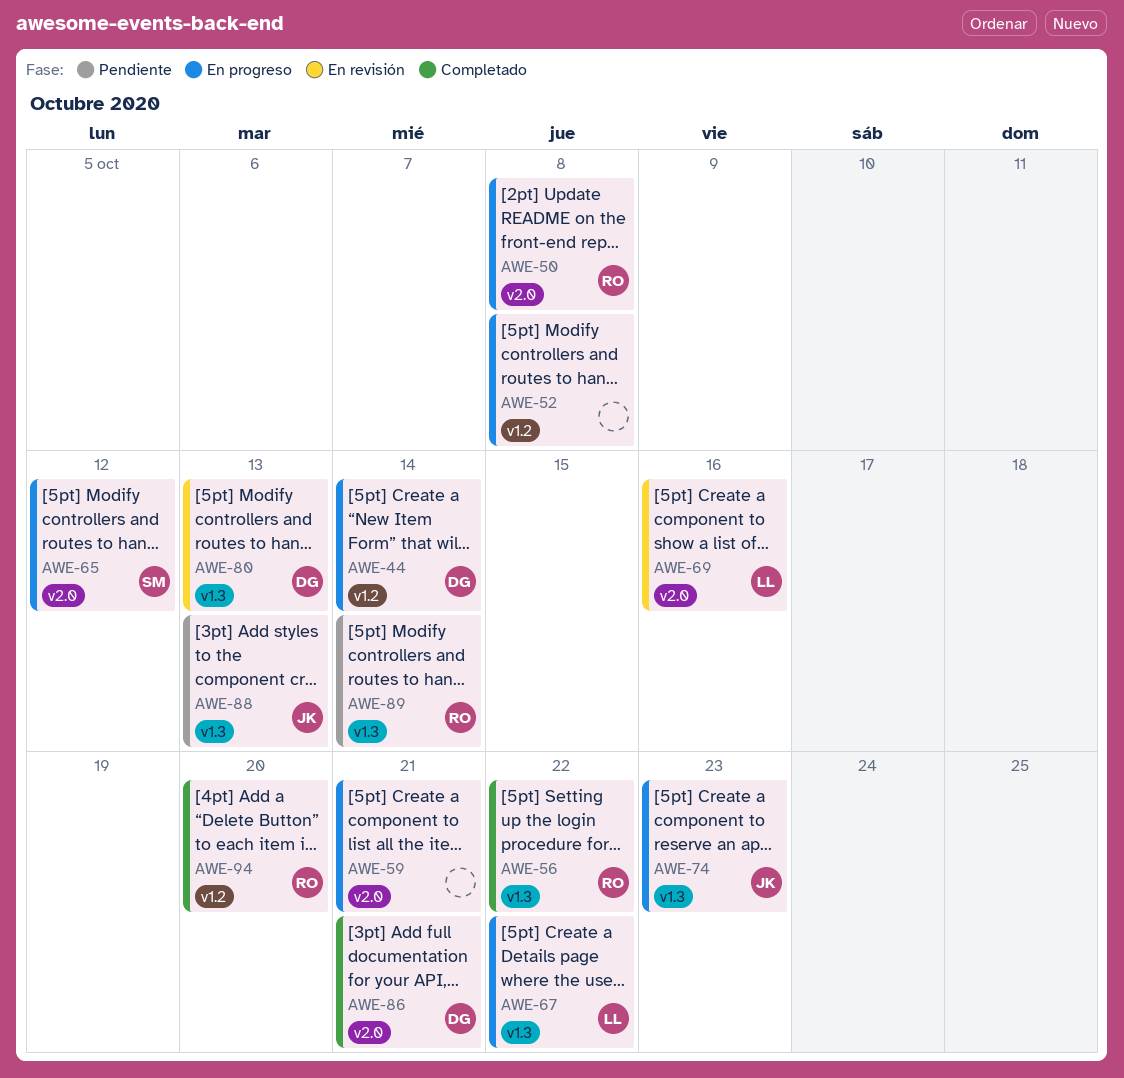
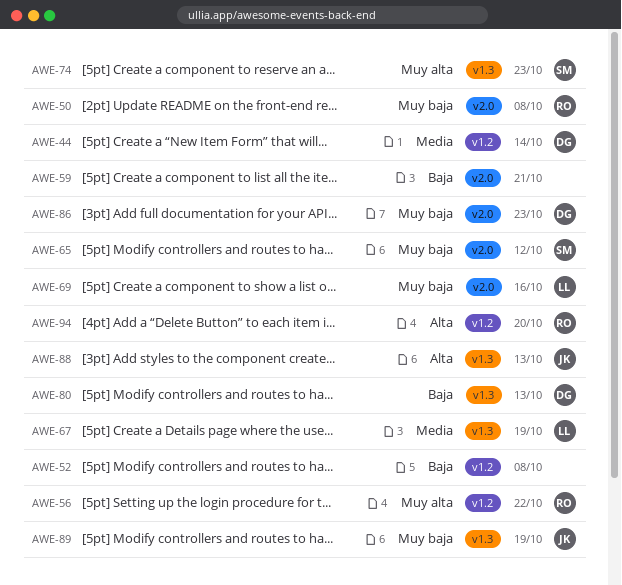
AWE-56, label: v1.3 -> v1.2
AWE-67, due: Oct 22 -> Oct 19
AWE-74, owner: JK -> SM
AWE-86, due: Oct 21 -> Oct 23
AWE-89, owner: RO -> JK
AWE-89, due: Oct 14 -> Oct 19

